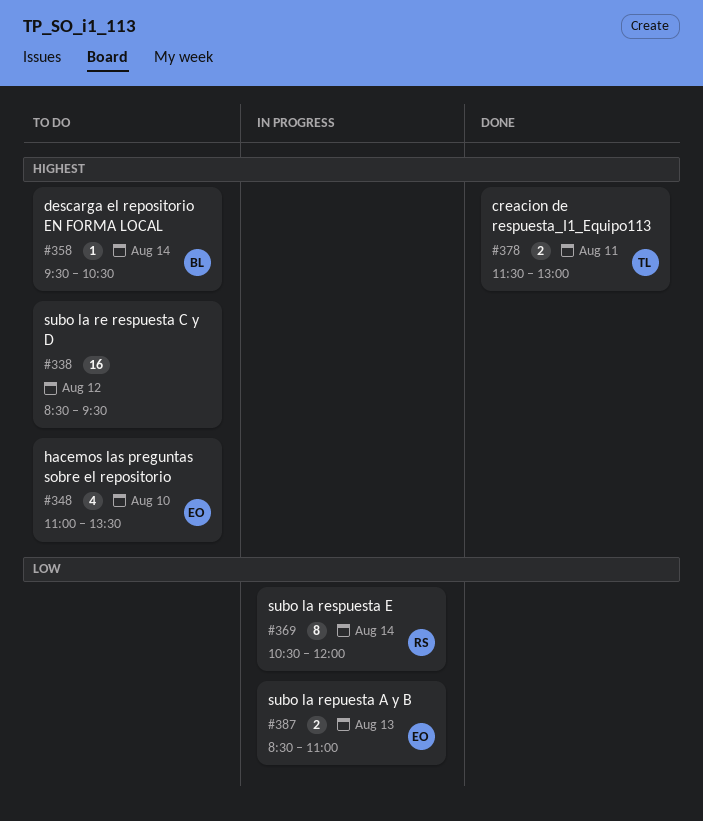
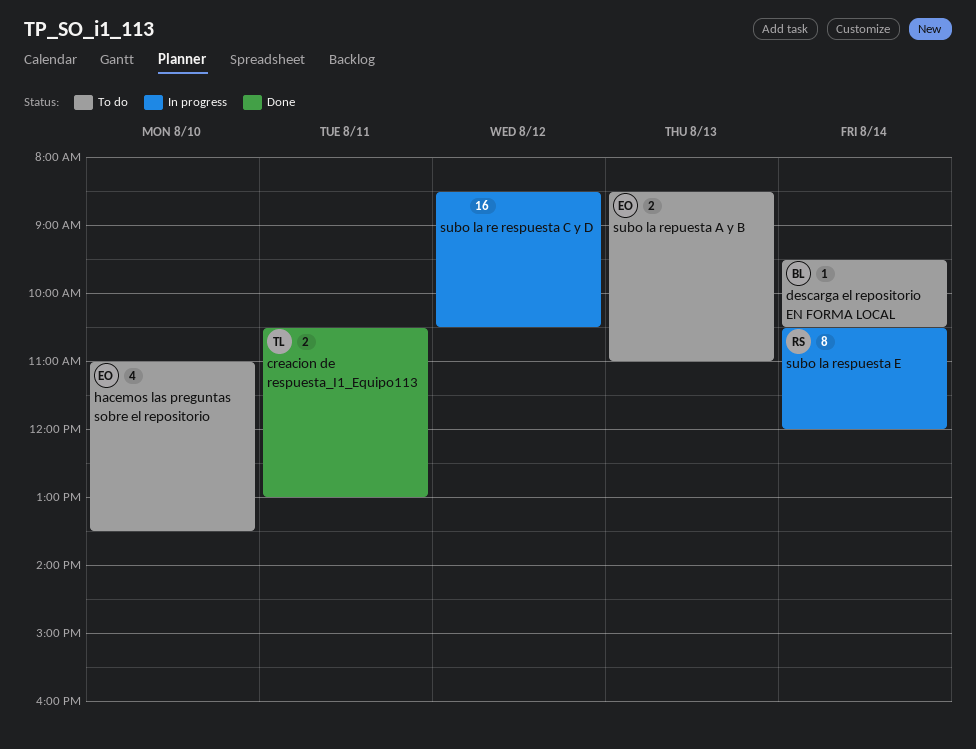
creacion de respuesta_I1_Equipo113, begins: 11:30 -> 10:30
subo la re respuesta C y D, status: To do -> In progress
subo la re respuesta C y D, ends: 09:30 -> 10:30
subo la repuesta A y B, status: In progress -> To do

